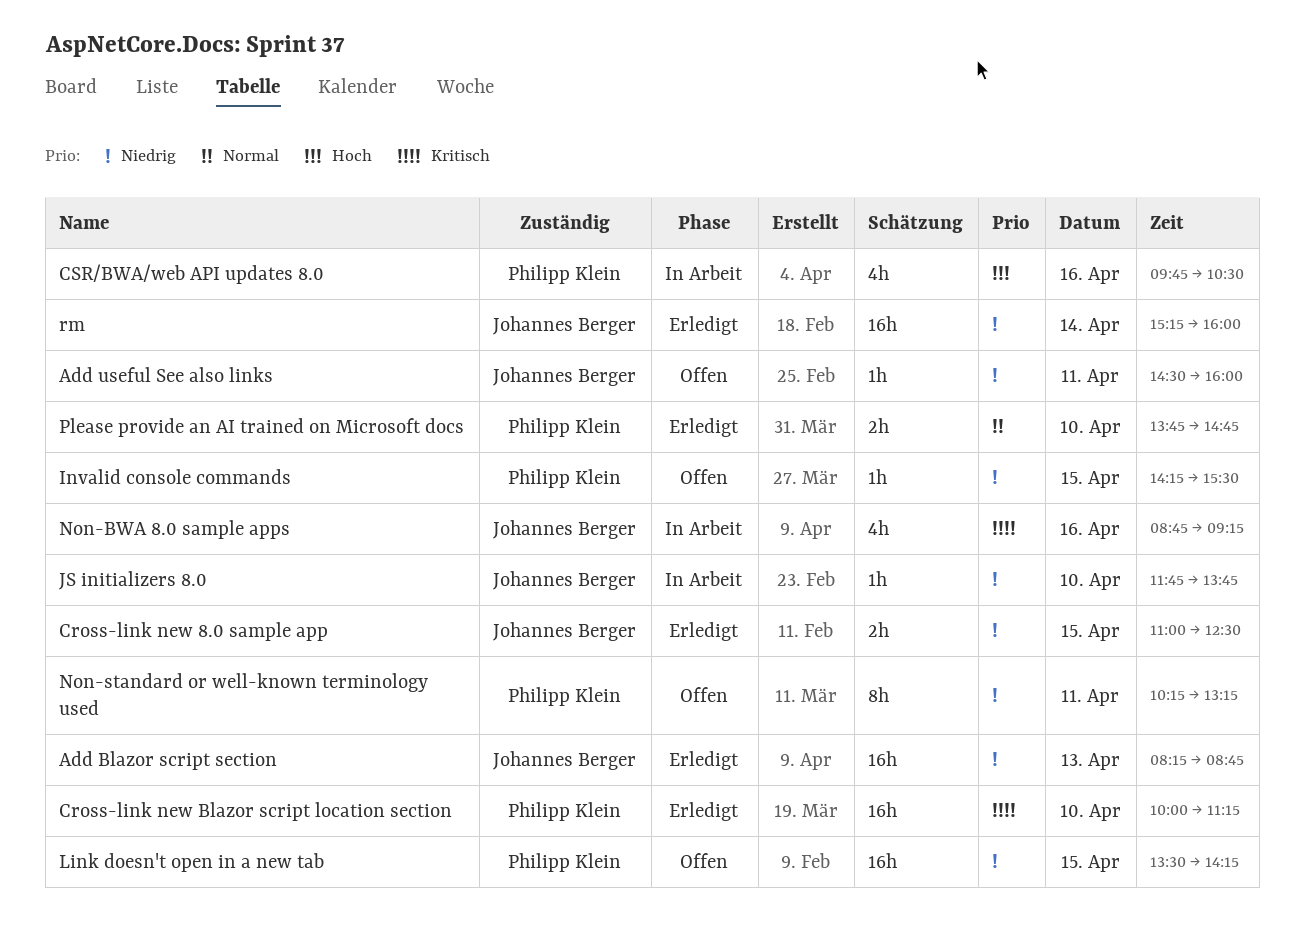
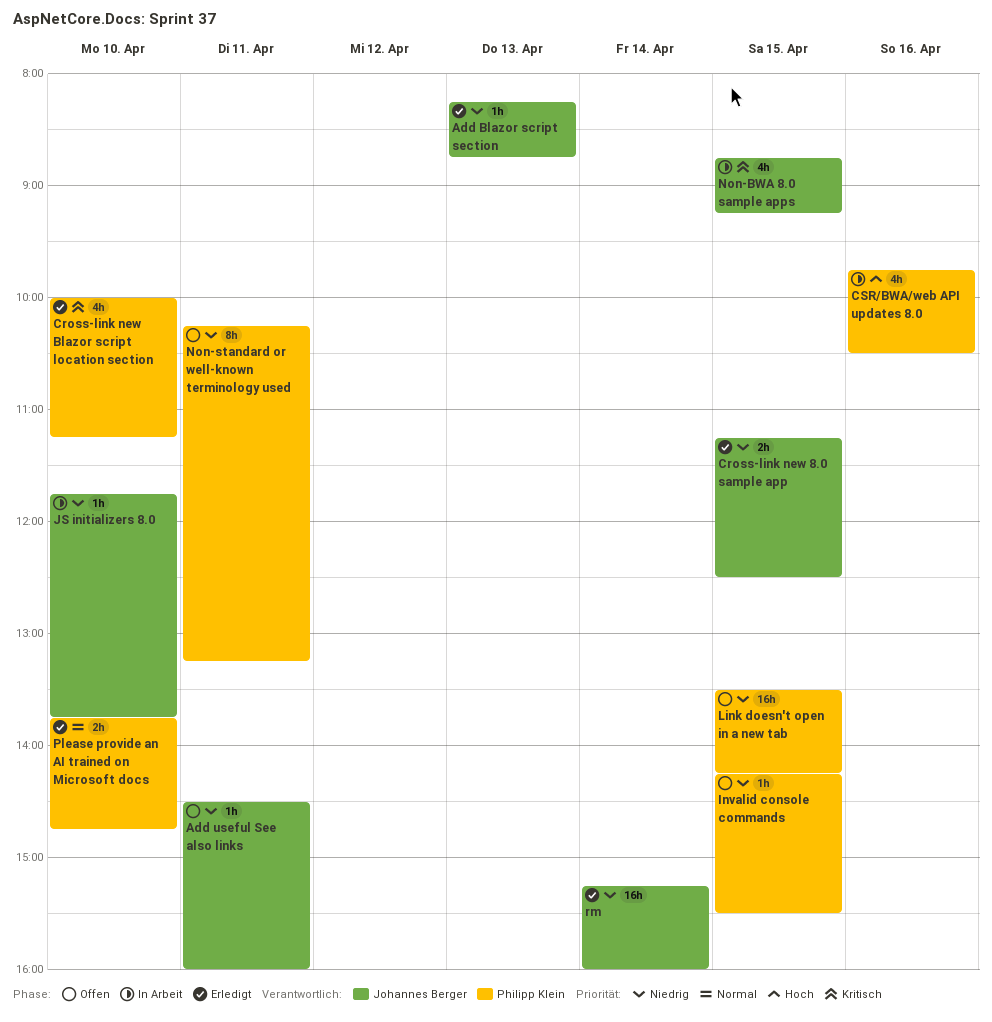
Add Blazor script section, estimate: 16h -> 1h
Cross-link new 8.0 sample app, begins: 11:00 -> 11:15
Cross-link new Blazor script location section, estimate: 16h -> 4h
Non-BWA 8.0 sample apps, day: Apr 16 -> Apr 15

